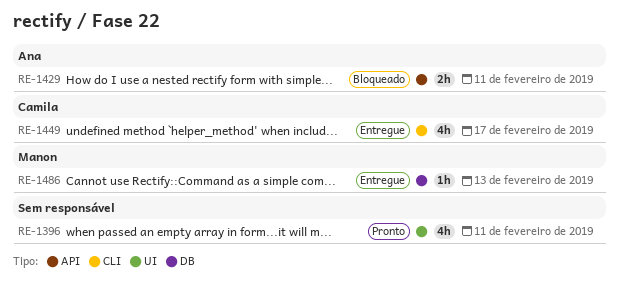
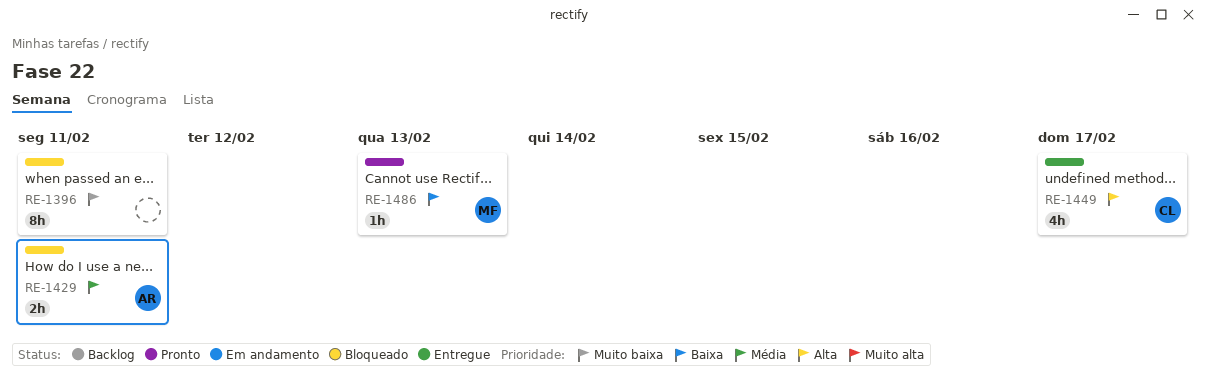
RE-1396, status: Pronto -> Bloqueado
RE-1396, estimate: 4h -> 8h
RE-1486, status: Entregue -> Pronto

